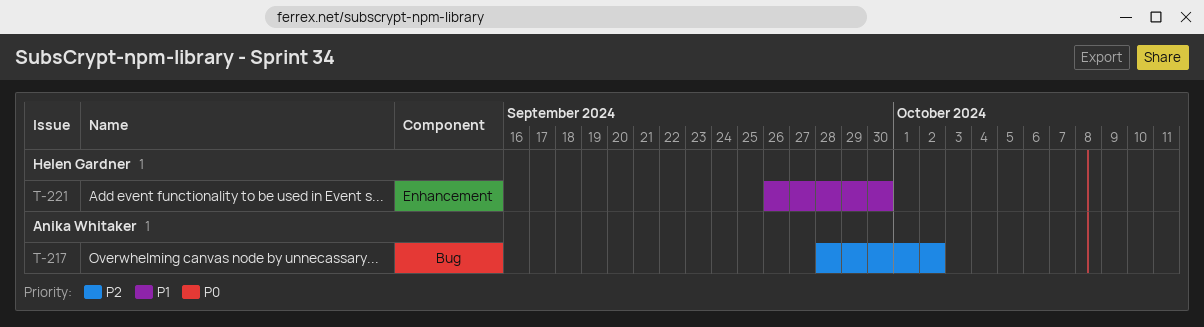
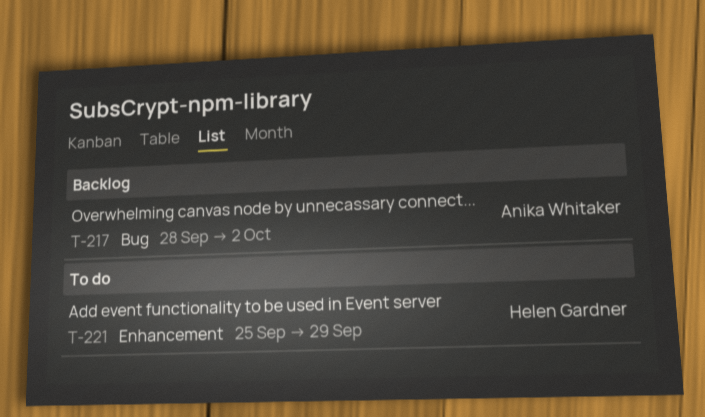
T-221, start: Sep 26 -> Sep 25
T-221, due: Sep 30 -> Sep 29

